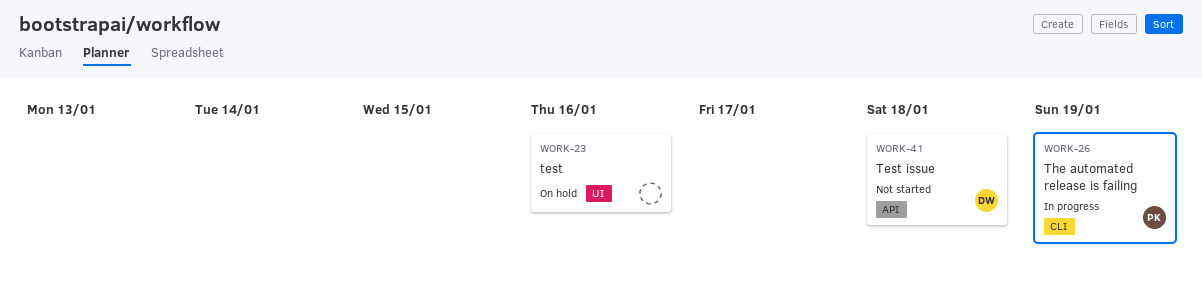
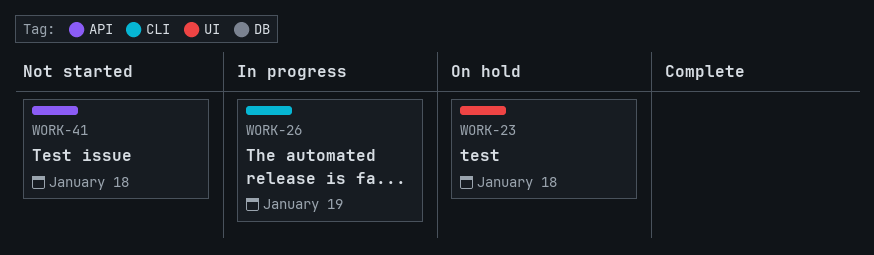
WORK-23, due: Jan 16 -> Jan 18

